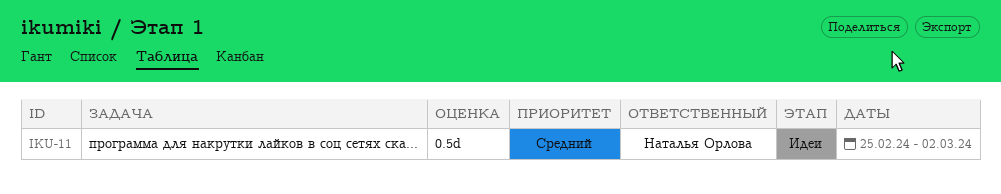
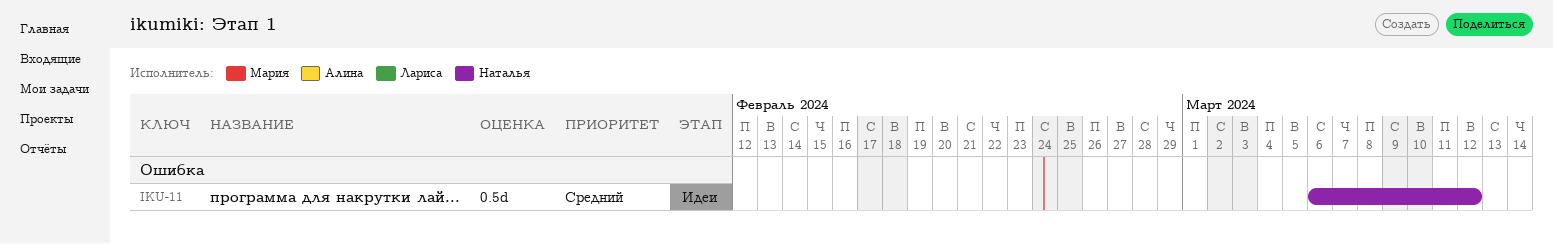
IKU-11, start: Feb 25 -> Mar 6
IKU-11, due: Mar 2 -> Mar 12

